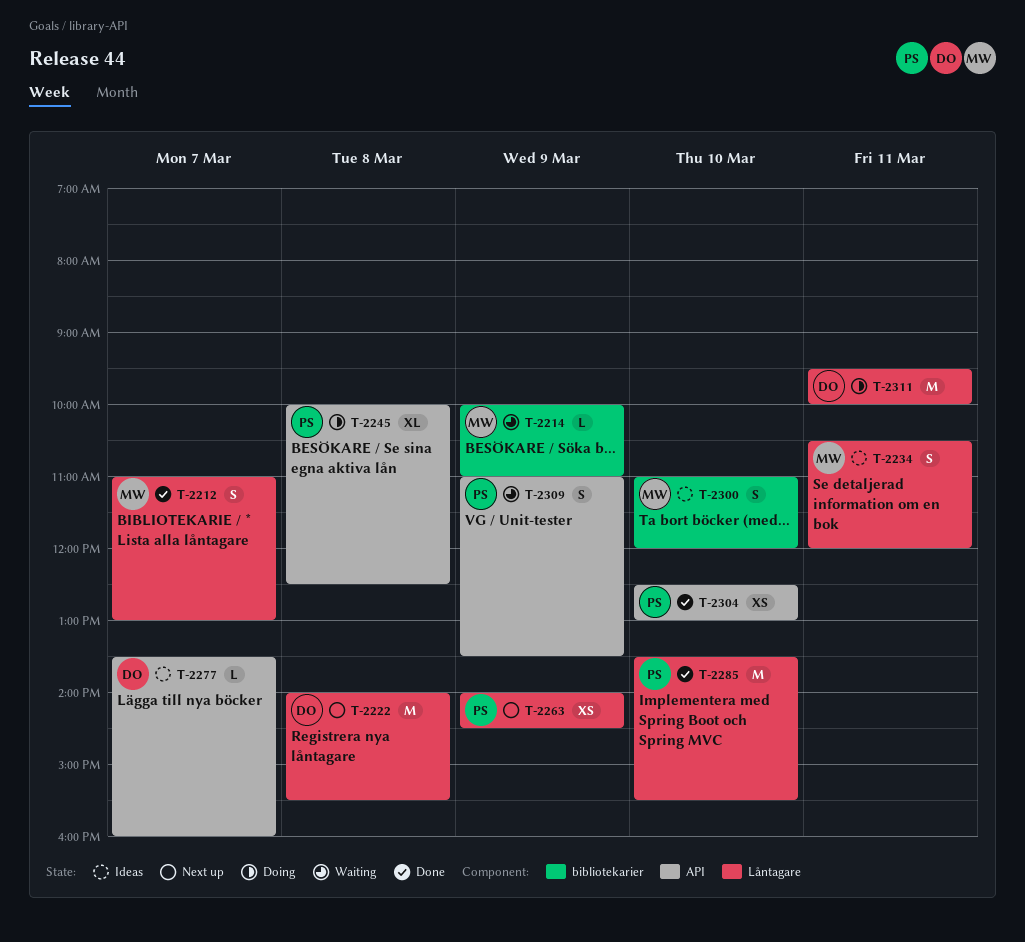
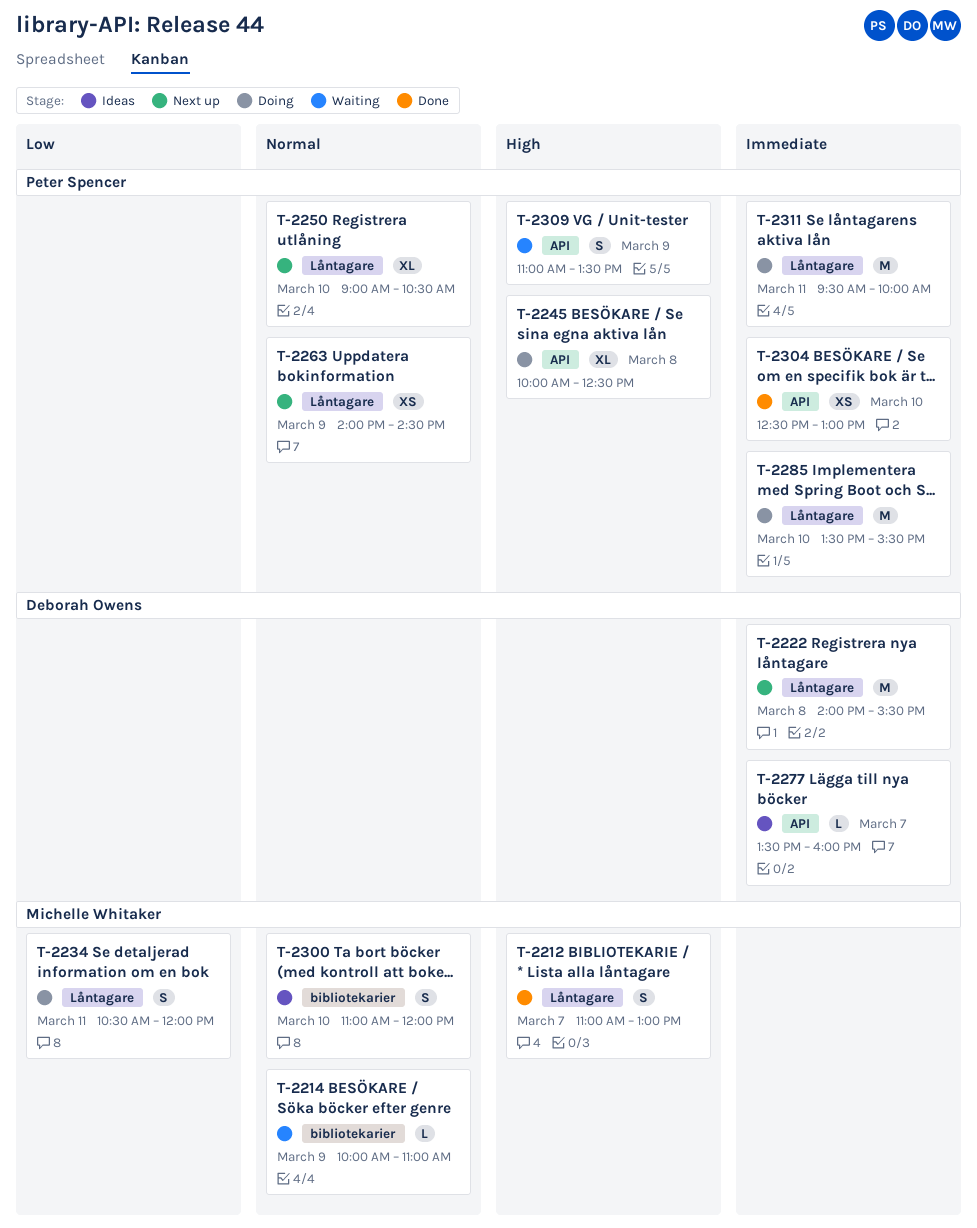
T-2234, status: Ideas -> Doing
T-2250: none -> present
T-2285, status: Done -> Doing
T-2311, owner: Deborah Owens -> Peter Spencer

